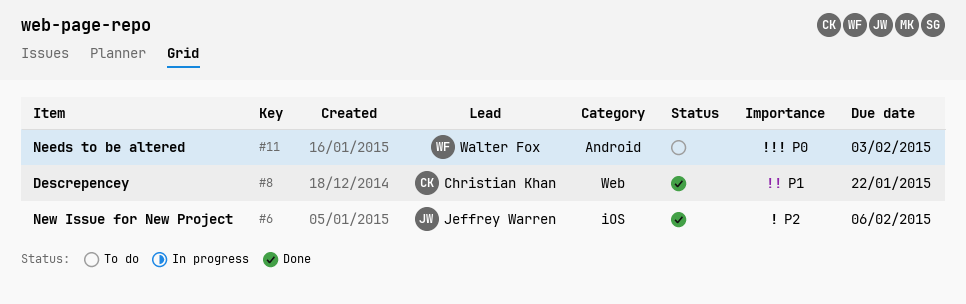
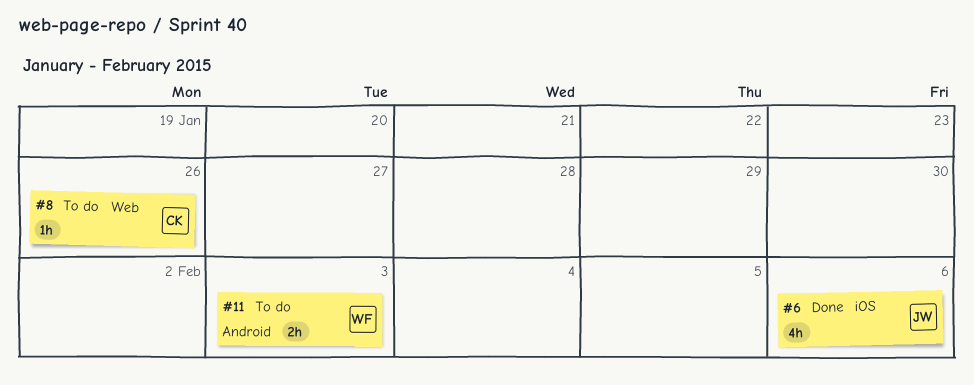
#8, status: Done -> To do
#8, due: Jan 22 -> Jan 26

